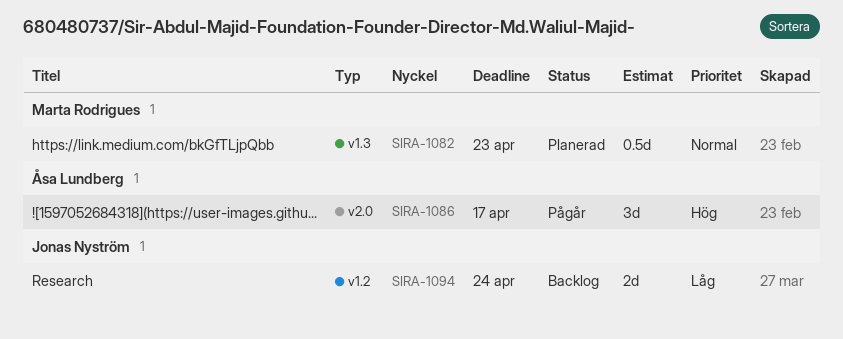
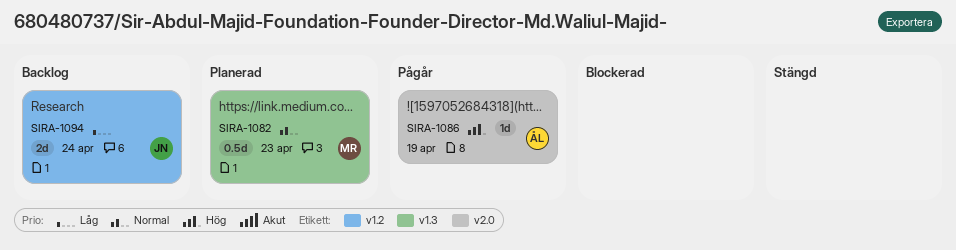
SIRA-1086, estimate: 3d -> 1d
SIRA-1086, due: Apr 17 -> Apr 19

